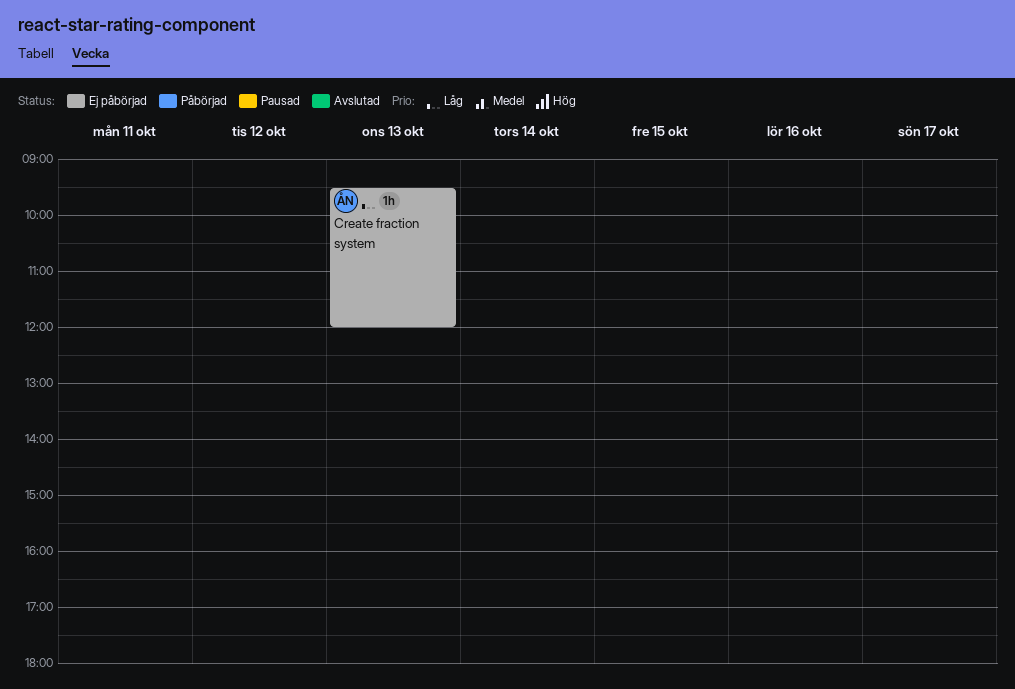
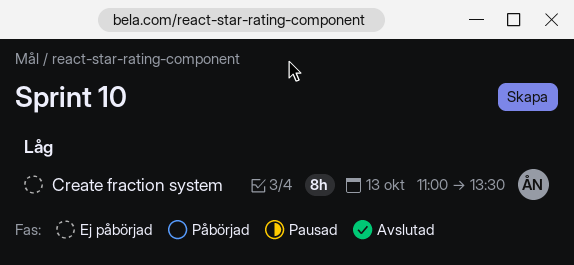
Create fraction system, estimate: 1h -> 8h
Create fraction system, begins: 09:30 -> 11:00
Create fraction system, ends: 12:00 -> 13:30

